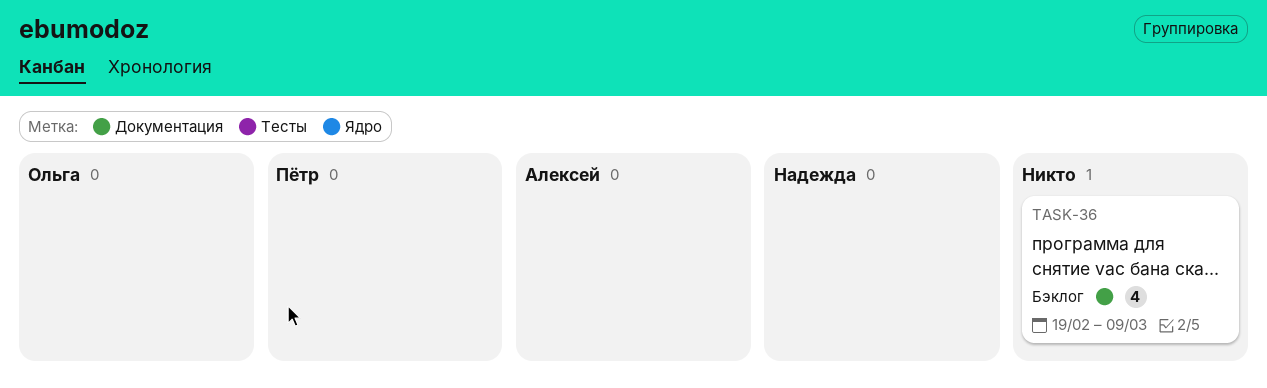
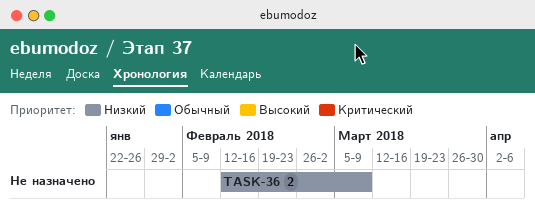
TASK-36, estimate: 4 -> 2
TASK-36, start: Feb 19 -> Feb 12

